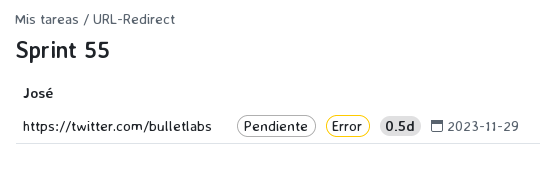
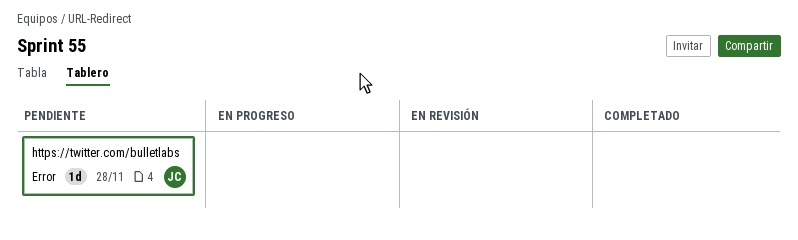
https://twitter.com/bulletlabs, estimate: 0.5d -> 1d
https://twitter.com/bulletlabs, due: Nov 29 -> Nov 28

